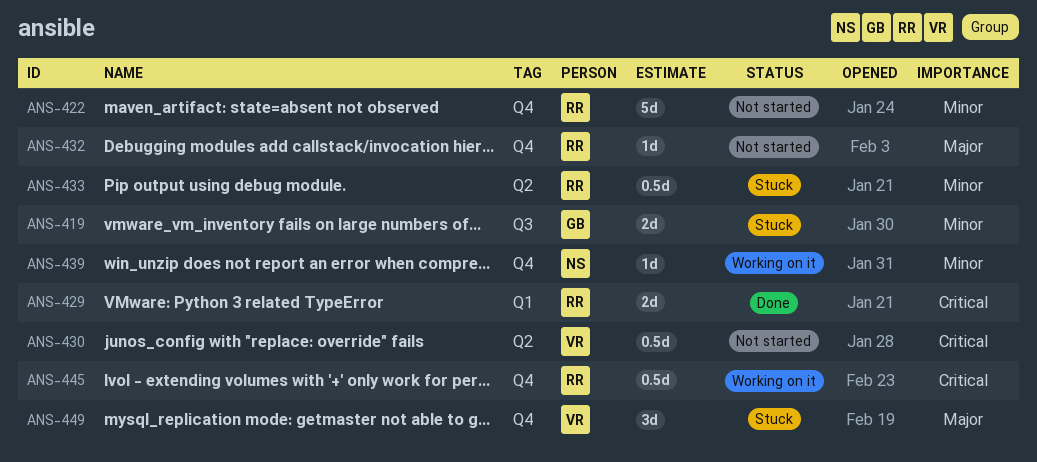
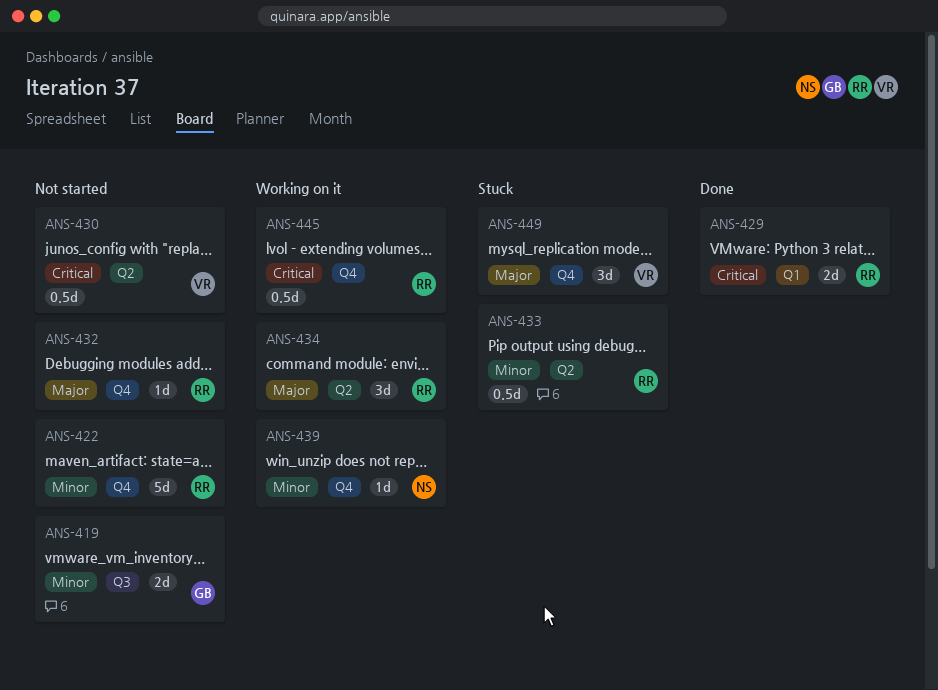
ANS-419, status: Stuck -> Not started
ANS-434: none -> present

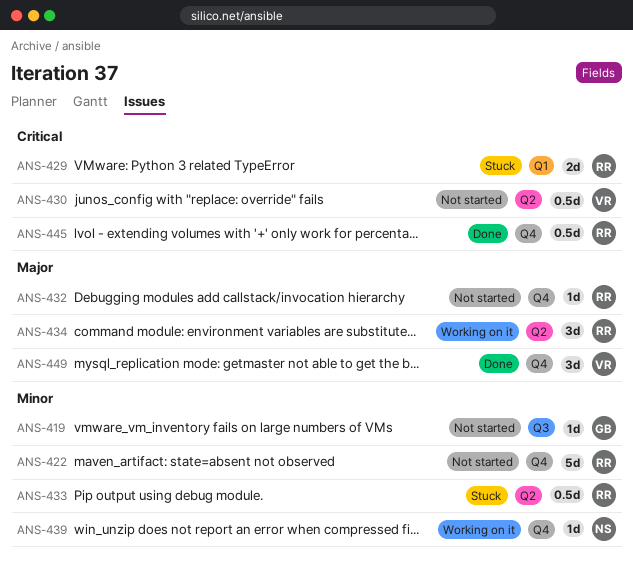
ANS-419, estimate: 2d -> 1d
ANS-429, status: Done -> Stuck
ANS-445, status: Working on it -> Done
ANS-449, status: Stuck -> Done

